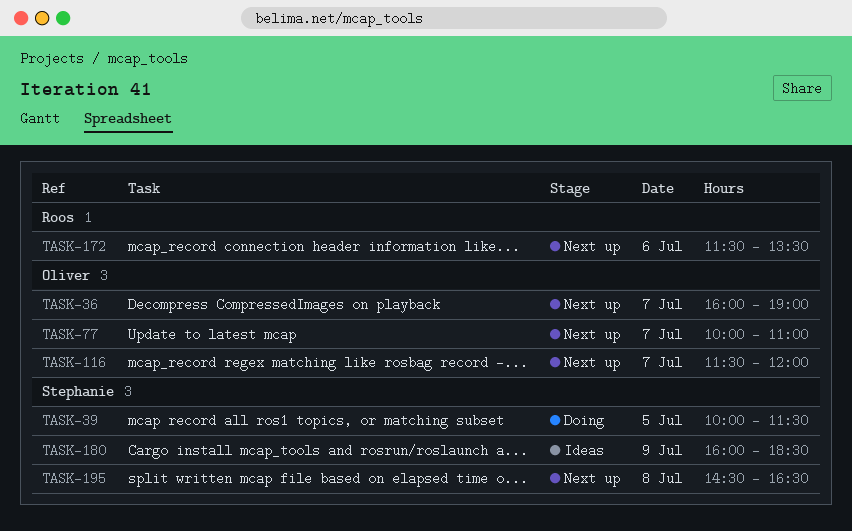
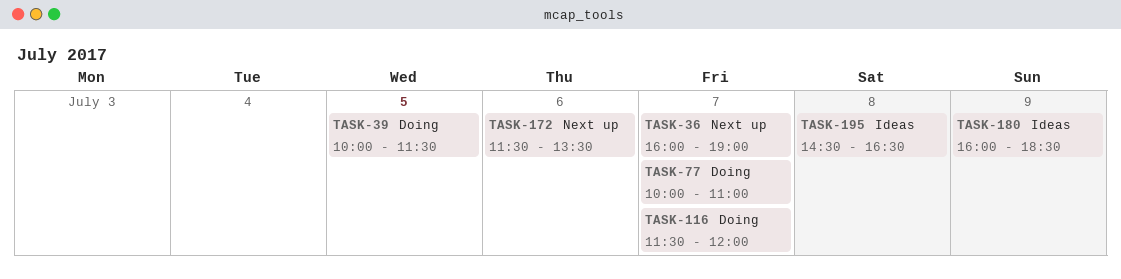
TASK-77, status: Next up -> Doing
TASK-116, status: Next up -> Doing
TASK-195, status: Next up -> Ideas

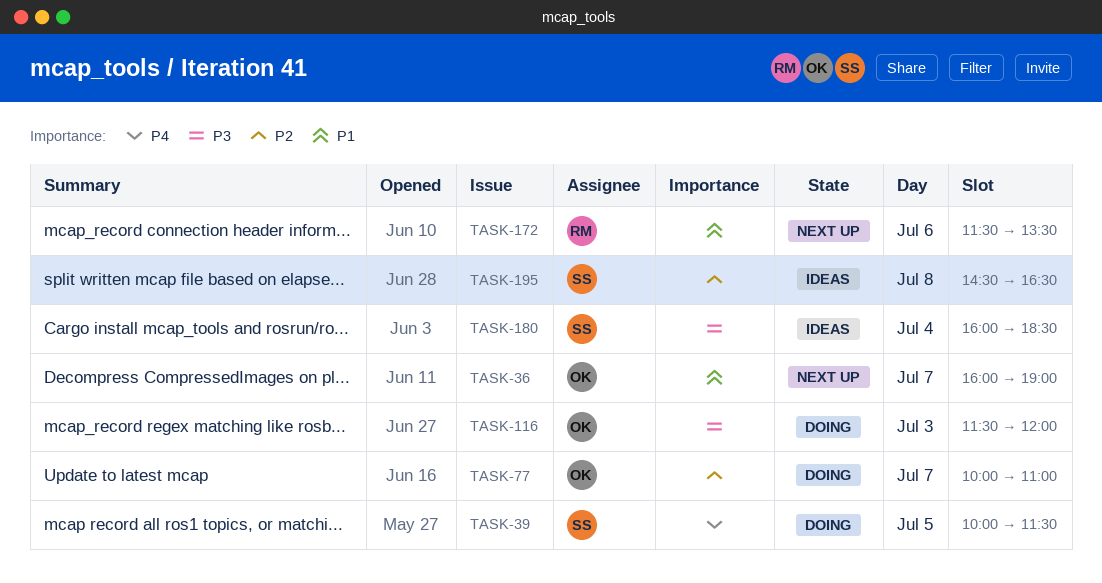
TASK-116, day: Jul 7 -> Jul 3
TASK-180, day: Jul 9 -> Jul 4

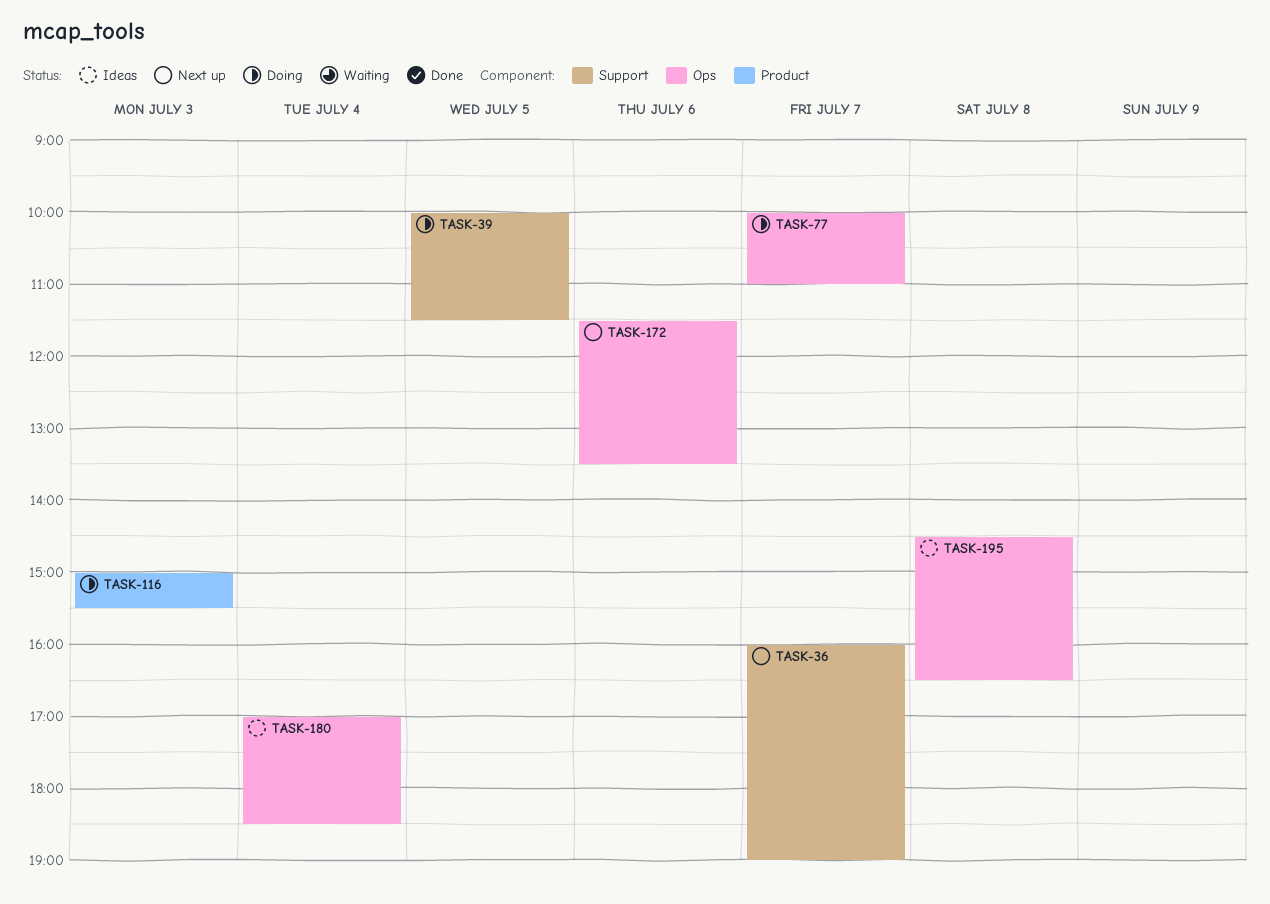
TASK-116, begins: 11:30 -> 15:00
TASK-116, ends: 12:00 -> 15:30
TASK-180, begins: 16:00 -> 17:00

